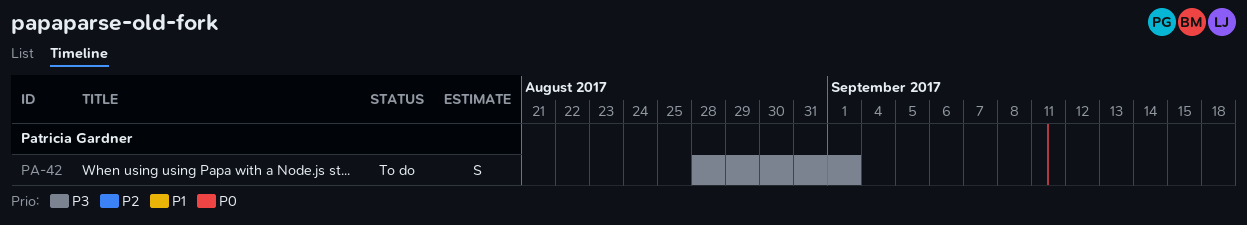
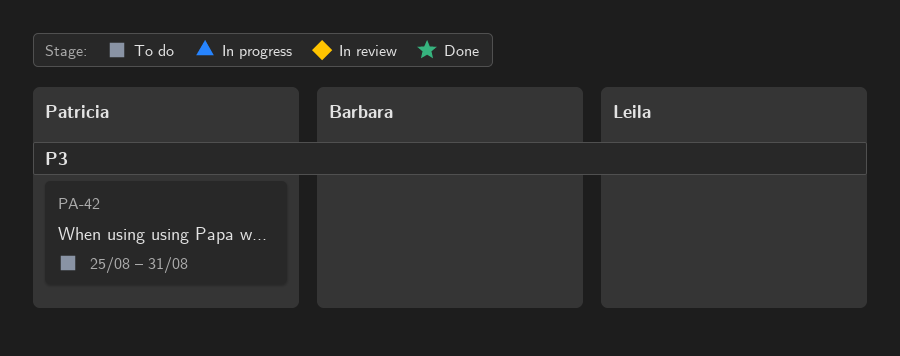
PA-42, start: Aug 28 -> Aug 25
PA-42, due: Sep 1 -> Aug 31

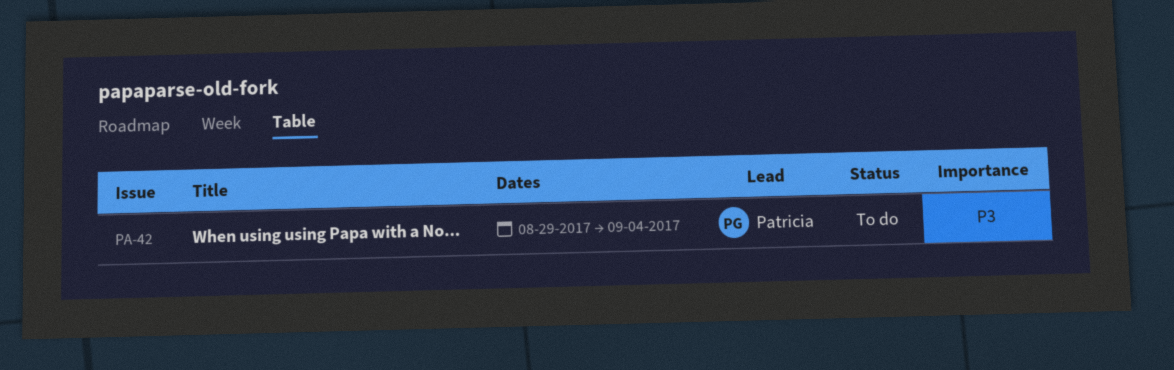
PA-42, start: Aug 25 -> Aug 29
PA-42, due: Aug 31 -> Sep 4

